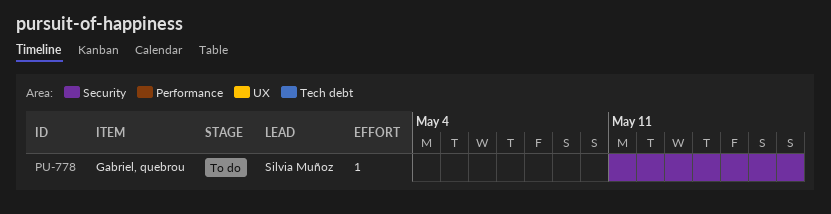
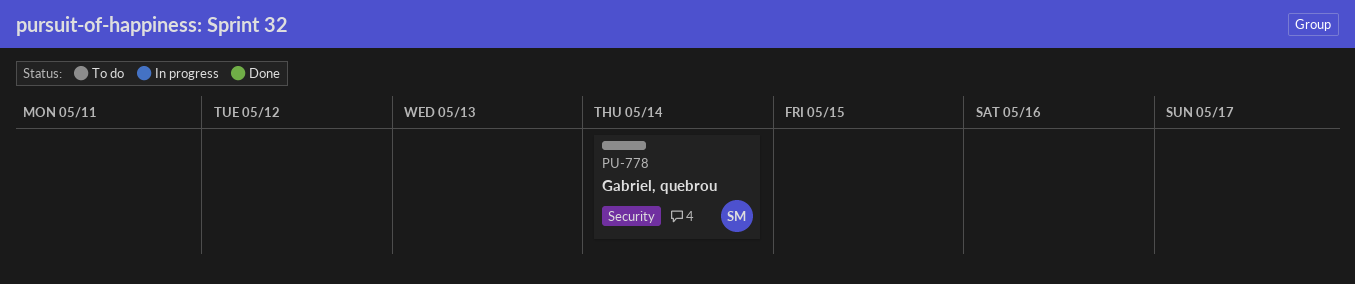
PU-778, due: May 17 -> May 14

